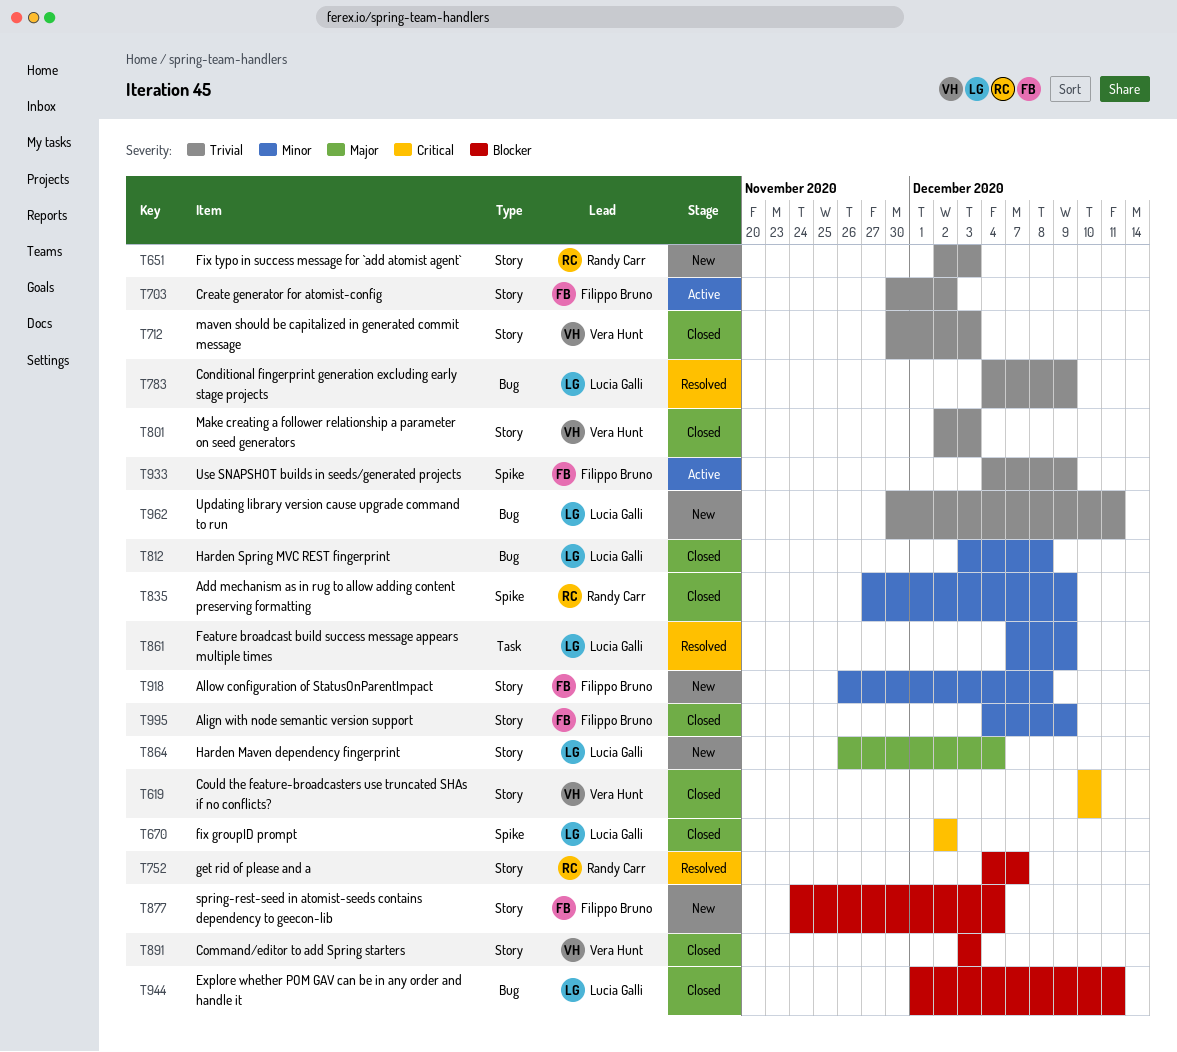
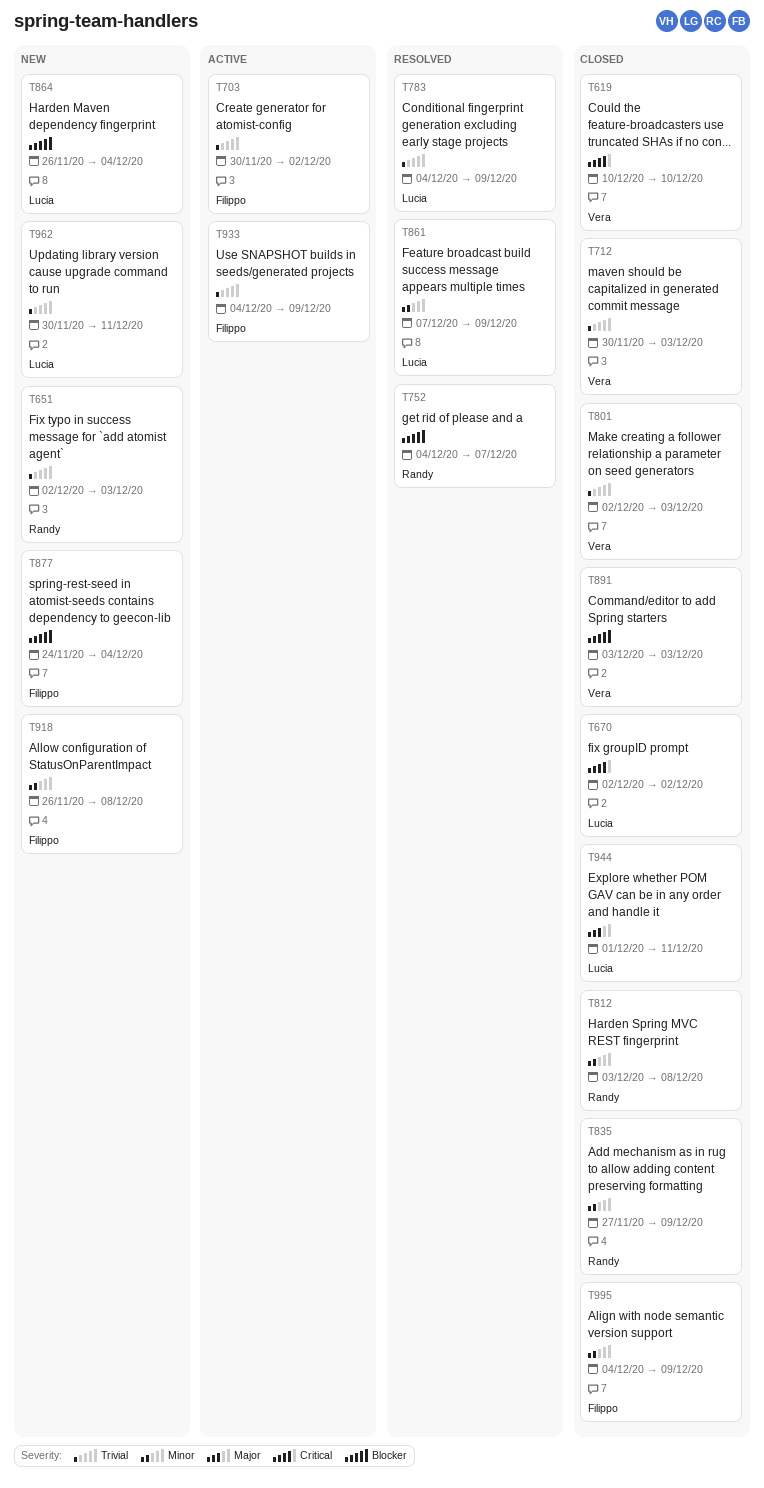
T812, owner: Lucia Galli -> Randy Carr
T864, priority: Major -> Blocker
T944, priority: Blocker -> Major

